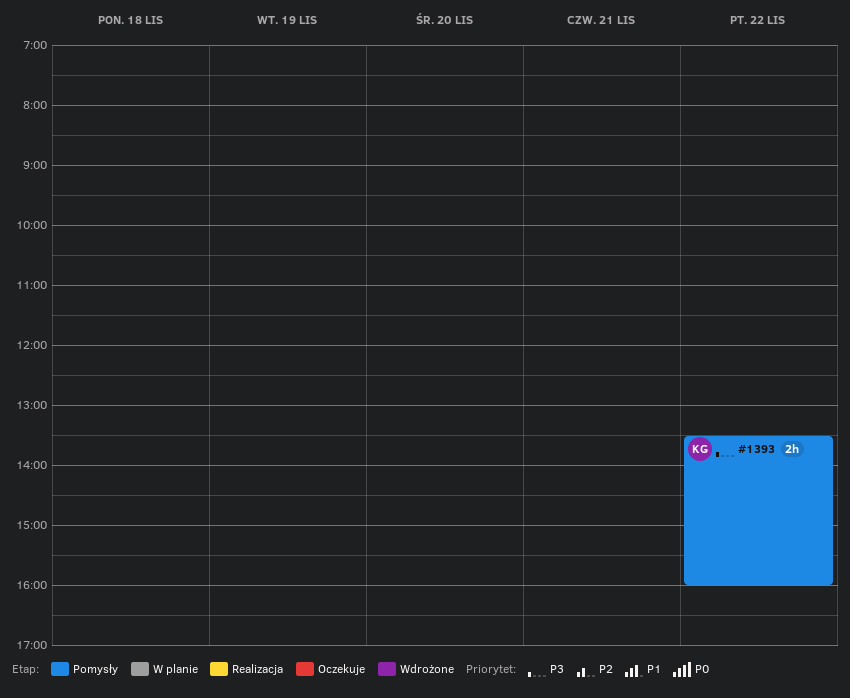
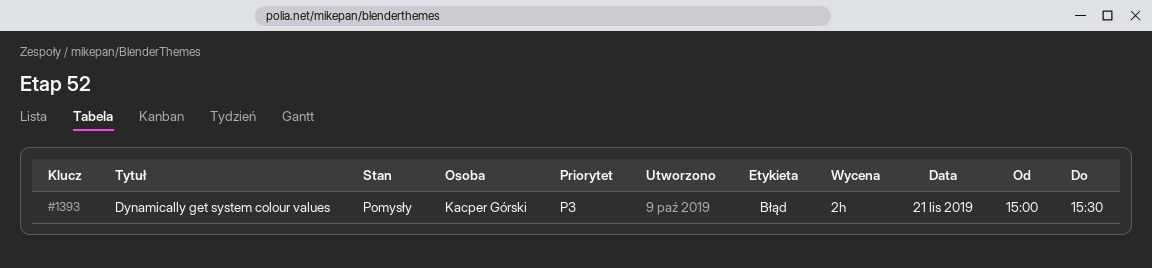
#1393, day: Nov 22 -> Nov 21
#1393, begins: 13:30 -> 15:00
#1393, ends: 16:00 -> 15:30

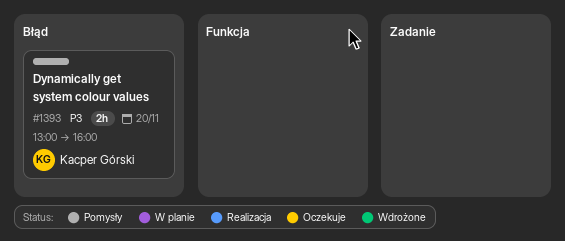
#1393, day: Nov 21 -> Nov 20
#1393, begins: 15:00 -> 13:00
#1393, ends: 15:30 -> 16:00

